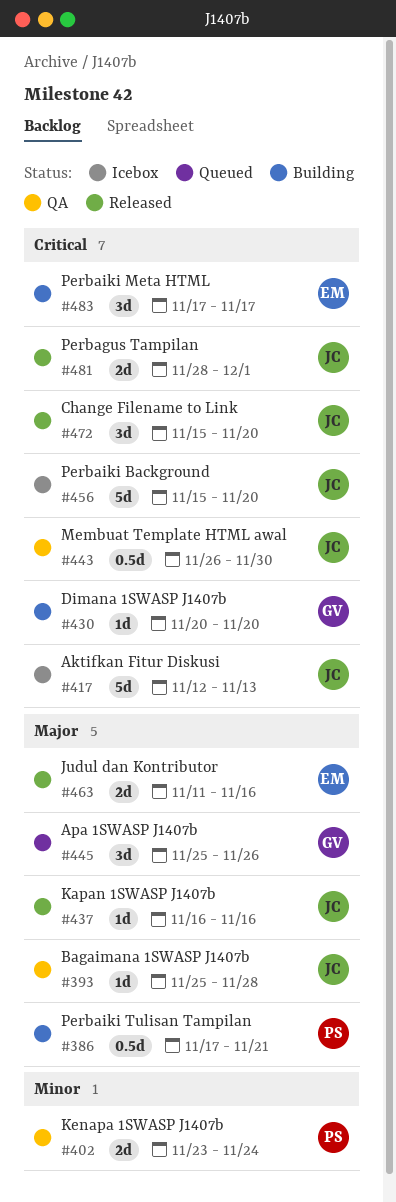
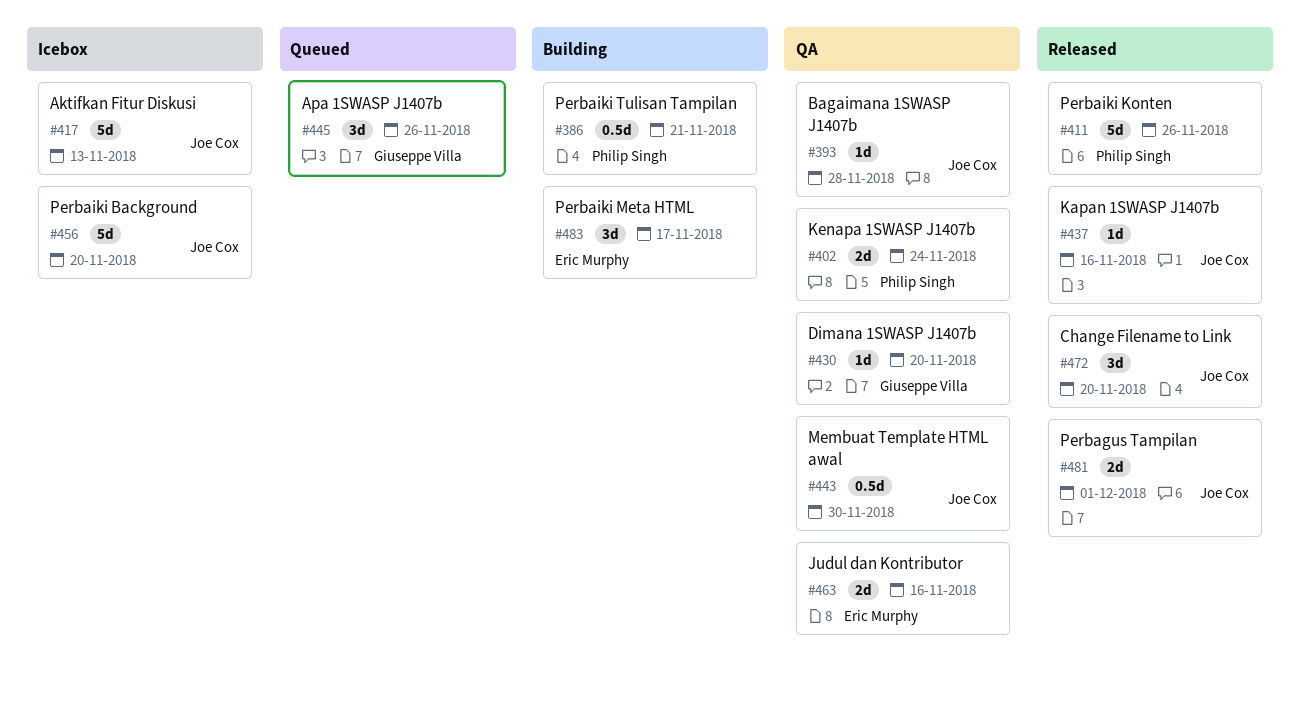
#411: none -> present
#430, status: Building -> QA
#463, status: Released -> QA

